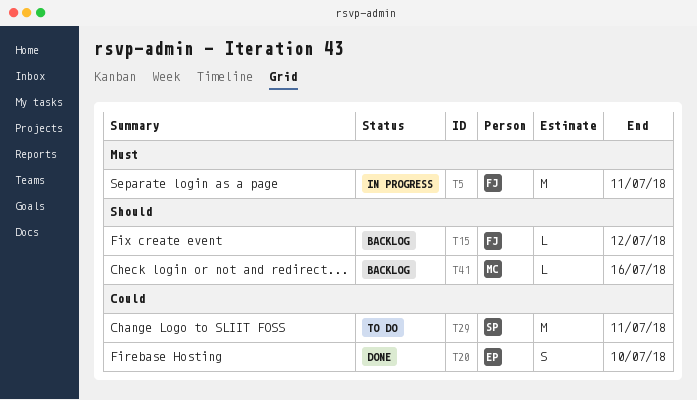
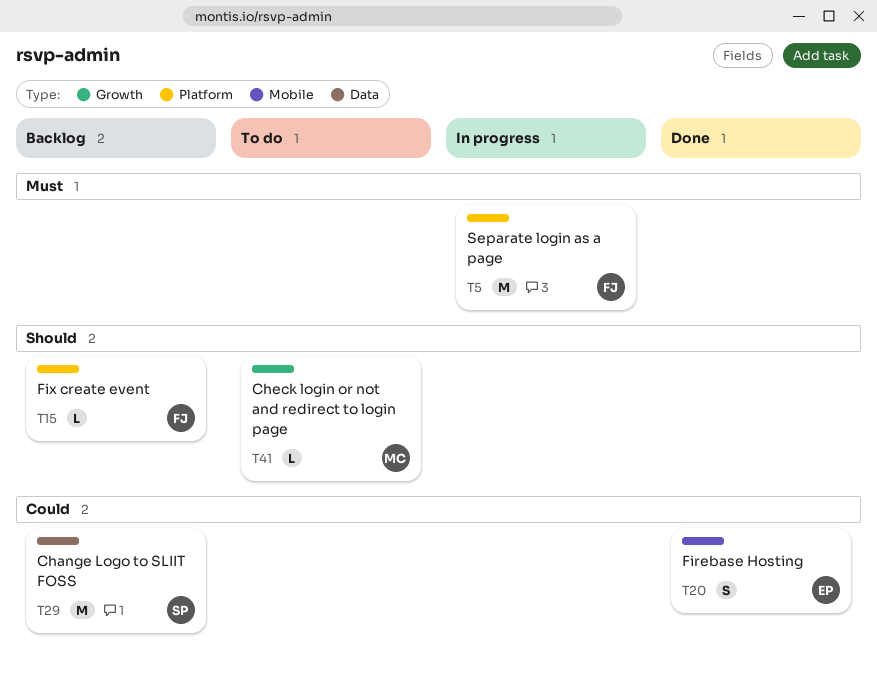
T29, status: To do -> Backlog
T41, status: Backlog -> To do

